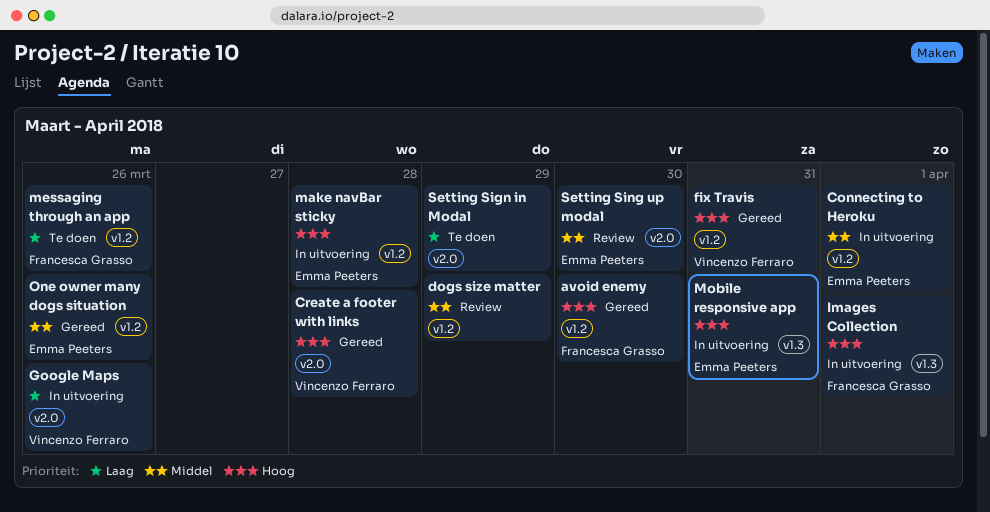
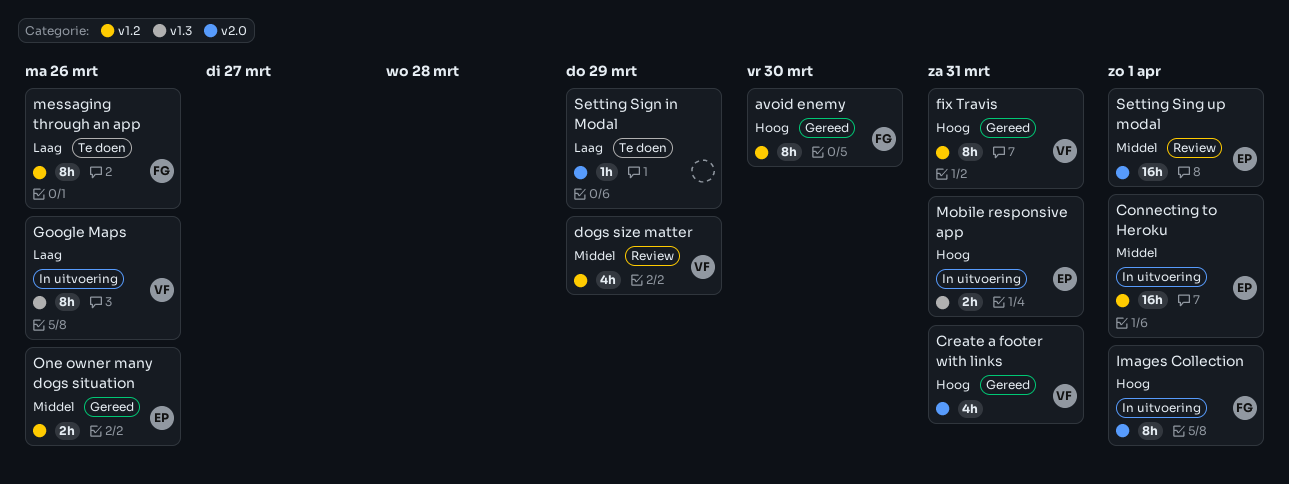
Create a footer with links, due: Mar 28 -> Mar 31
dogs size matter, owner: none -> Vincenzo Ferraro
Google Maps, label: v2.0 -> v1.3
Images Collection, label: v1.3 -> v2.0
make navBar sticky: present -> none
Setting Sing up modal, due: Mar 30 -> Apr 1

